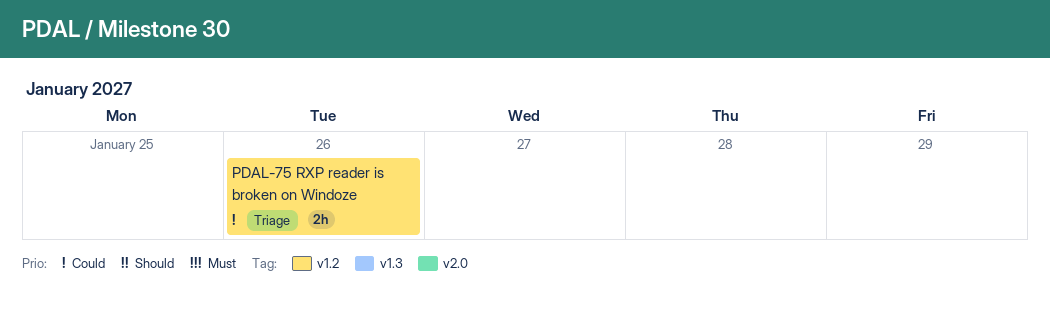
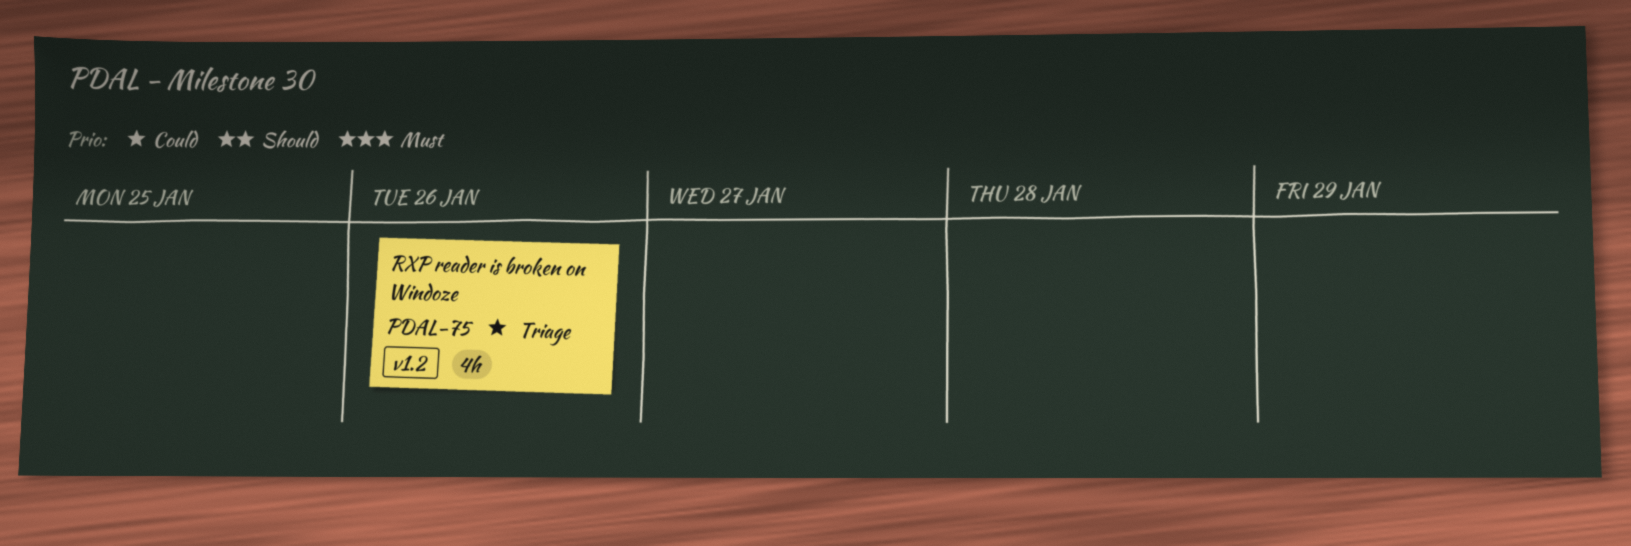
PDAL-75, estimate: 2h -> 4h

